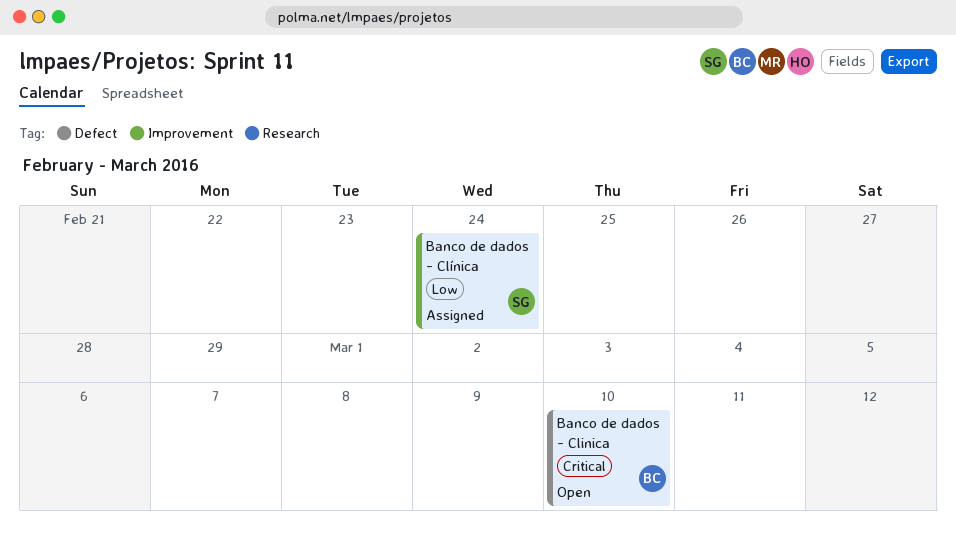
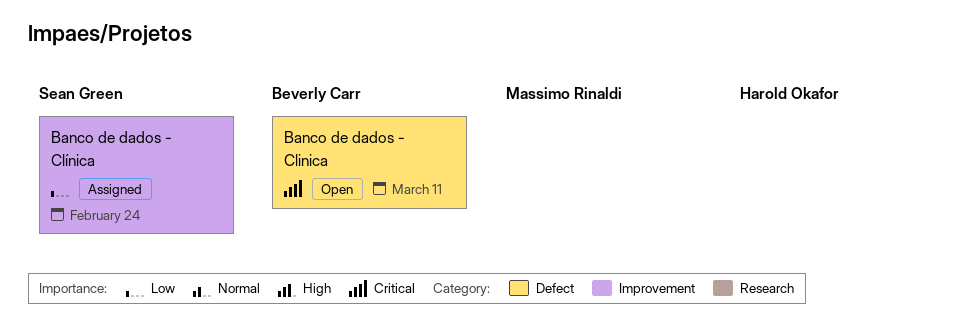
Banco de dados - Clinica, due: Mar 10 -> Mar 11

